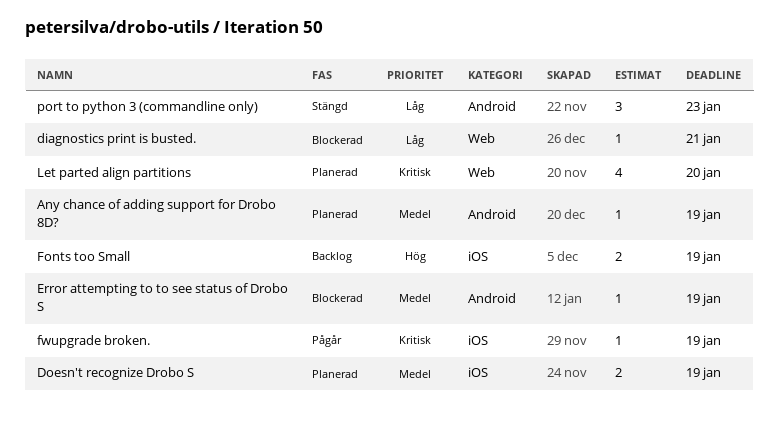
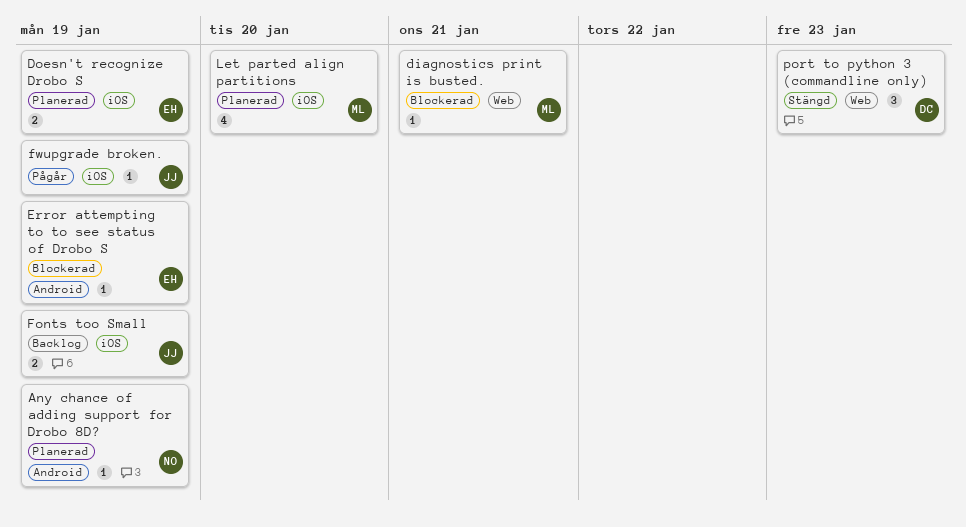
Let parted align partitions, label: Web -> iOS
port to python 3 (commandline only), label: Android -> Web

